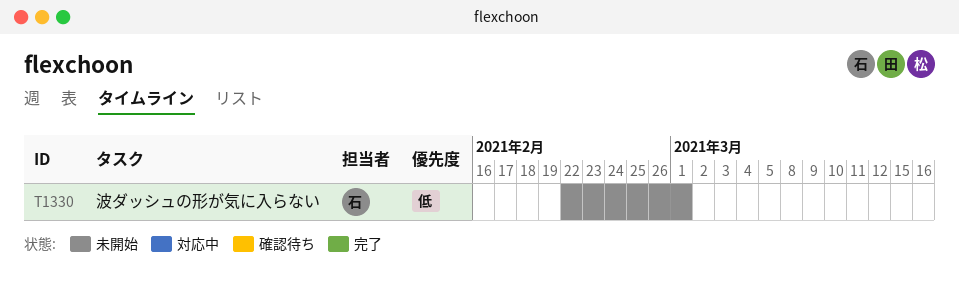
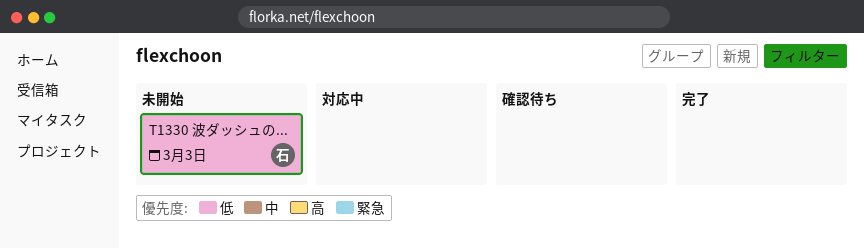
T1330, due: Mar 1 -> Mar 3

